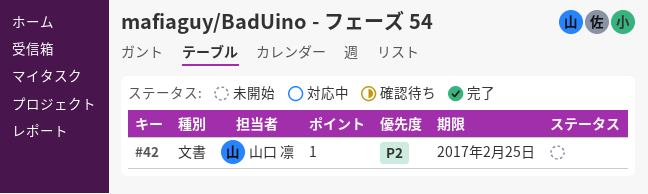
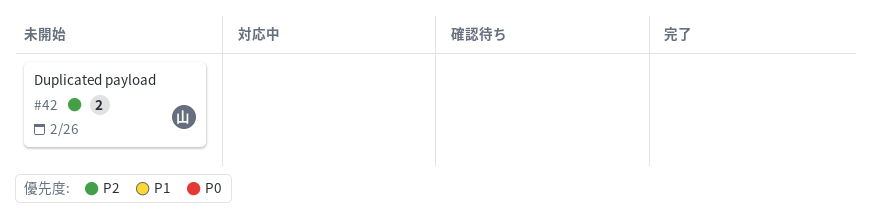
#42, estimate: 1 -> 2
#42, due: Feb 25 -> Feb 26

